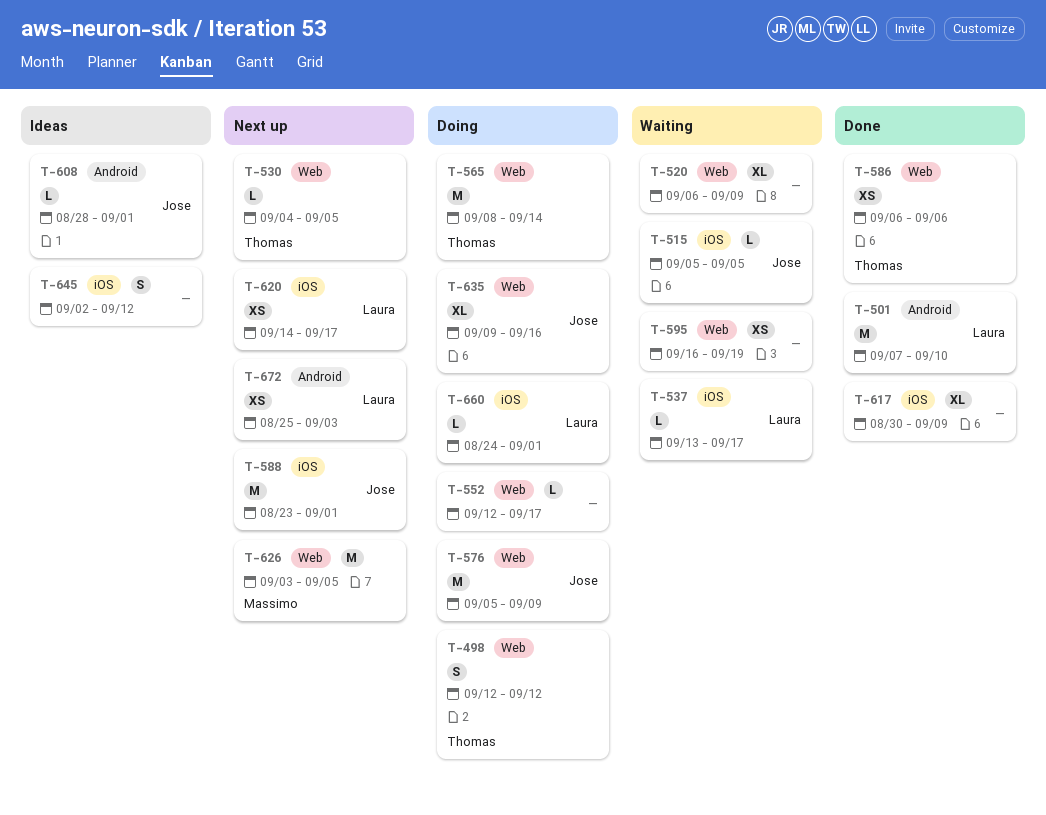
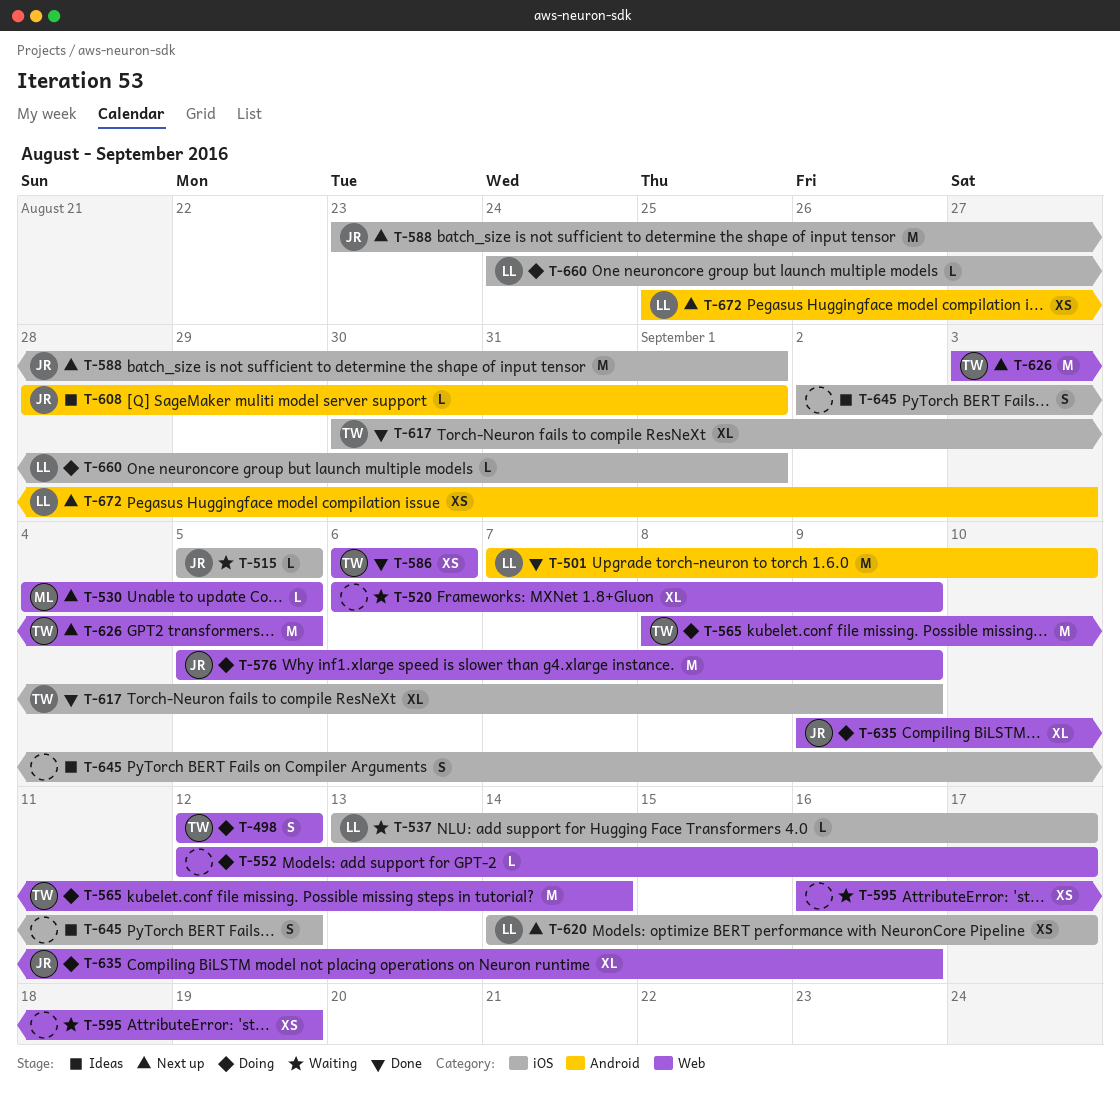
T-530, owner: Thomas -> Massimo
T-617, owner: none -> Thomas
T-626, owner: Massimo -> Thomas

